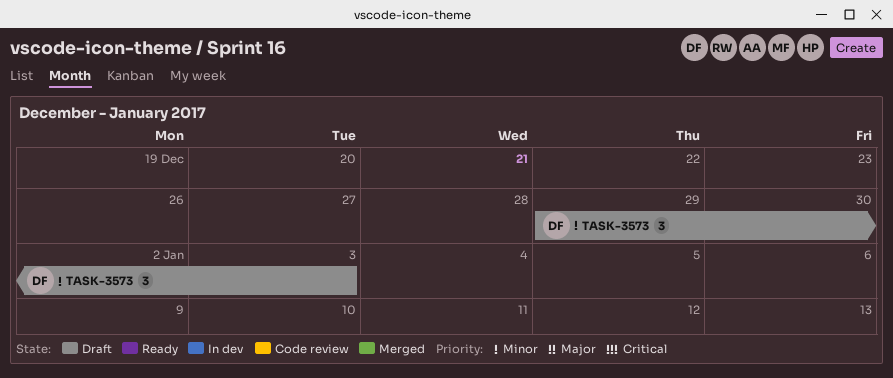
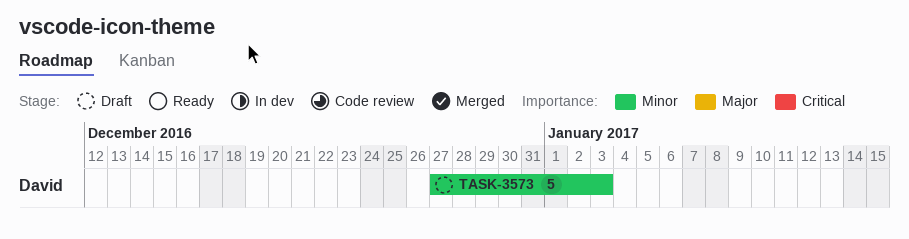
TASK-3573, estimate: 3 -> 5
TASK-3573, start: Dec 29 -> Dec 27

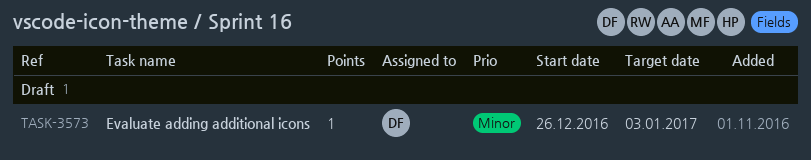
TASK-3573, estimate: 5 -> 1
TASK-3573, start: Dec 27 -> Dec 26

